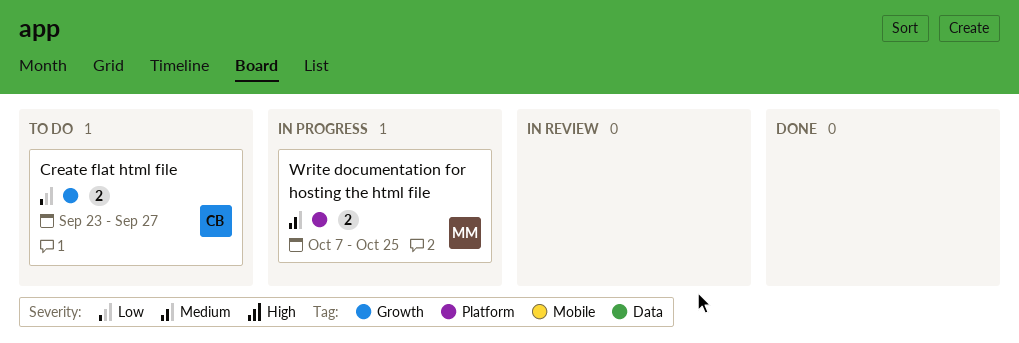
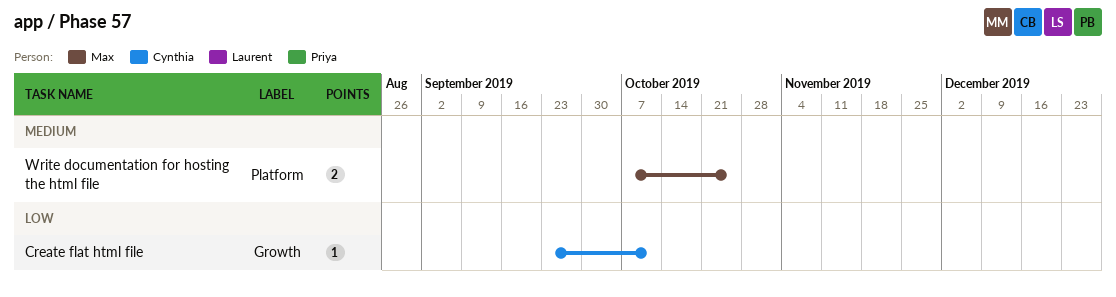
Create flat html file, estimate: 2 -> 1
Create flat html file, due: Sep 27 -> Oct 11

